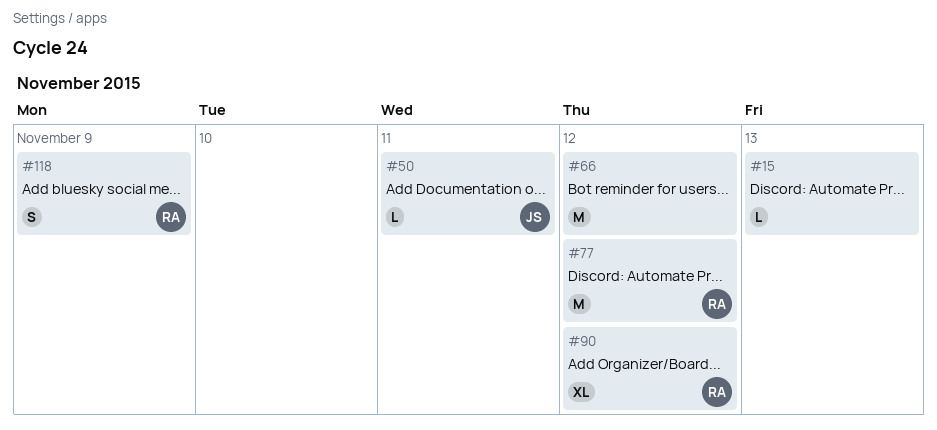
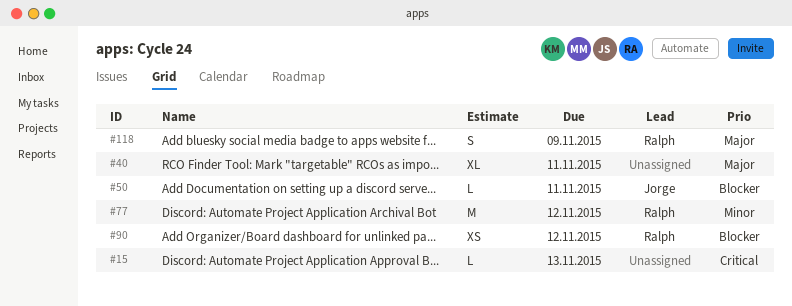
#40: none -> present
#66: present -> none
#90, estimate: XL -> XS

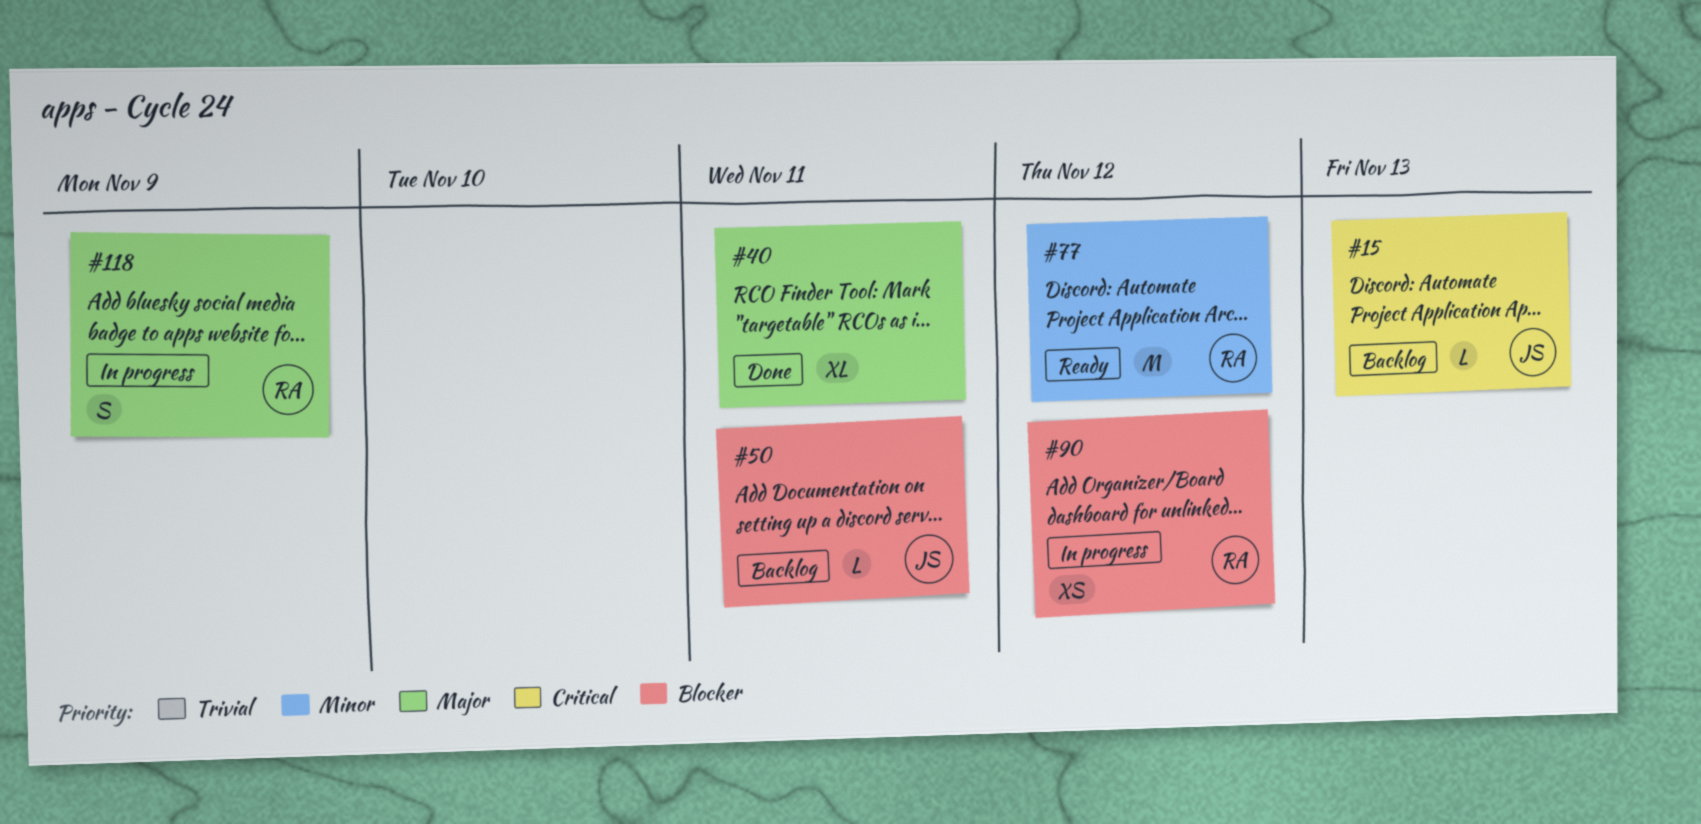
#15, owner: none -> Jorge

